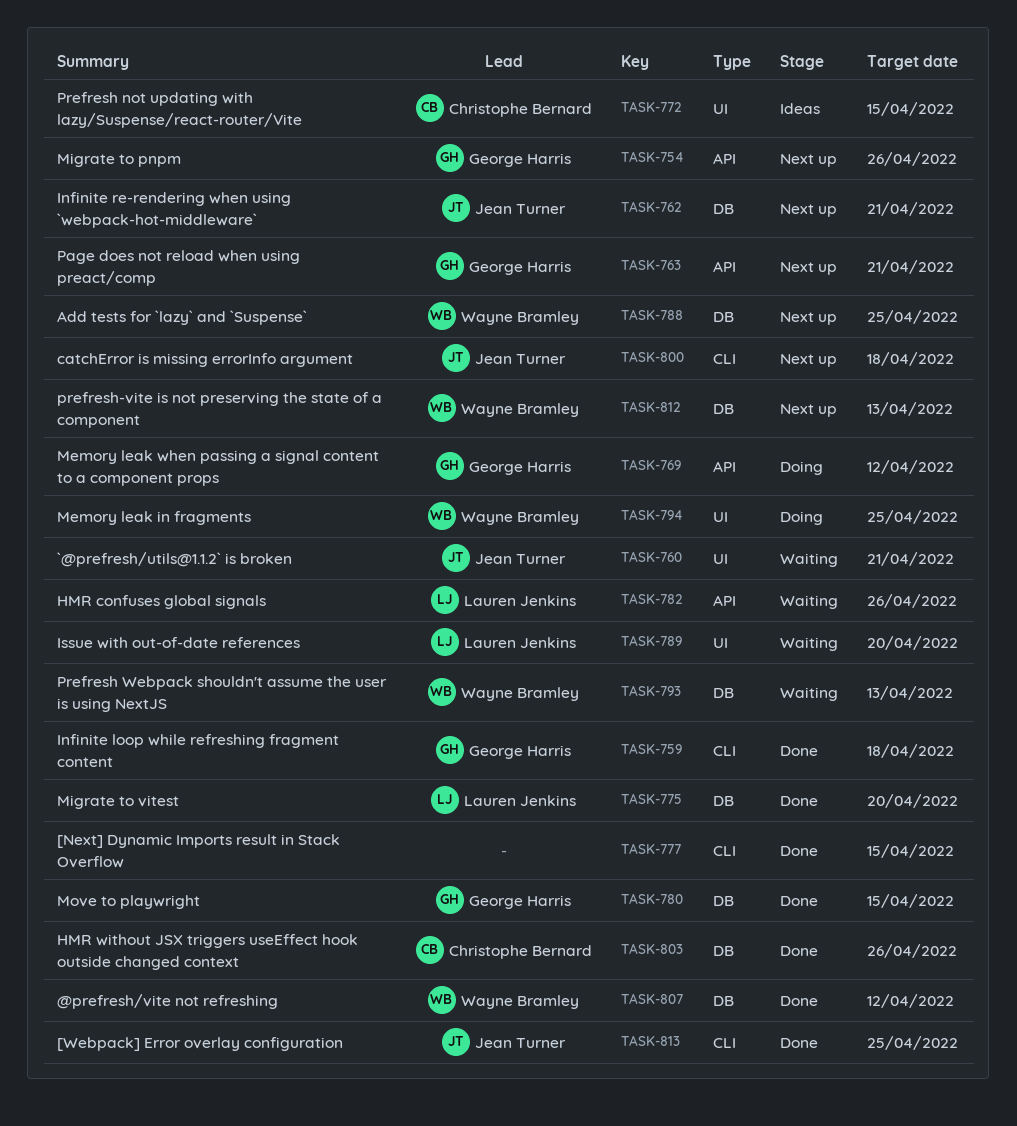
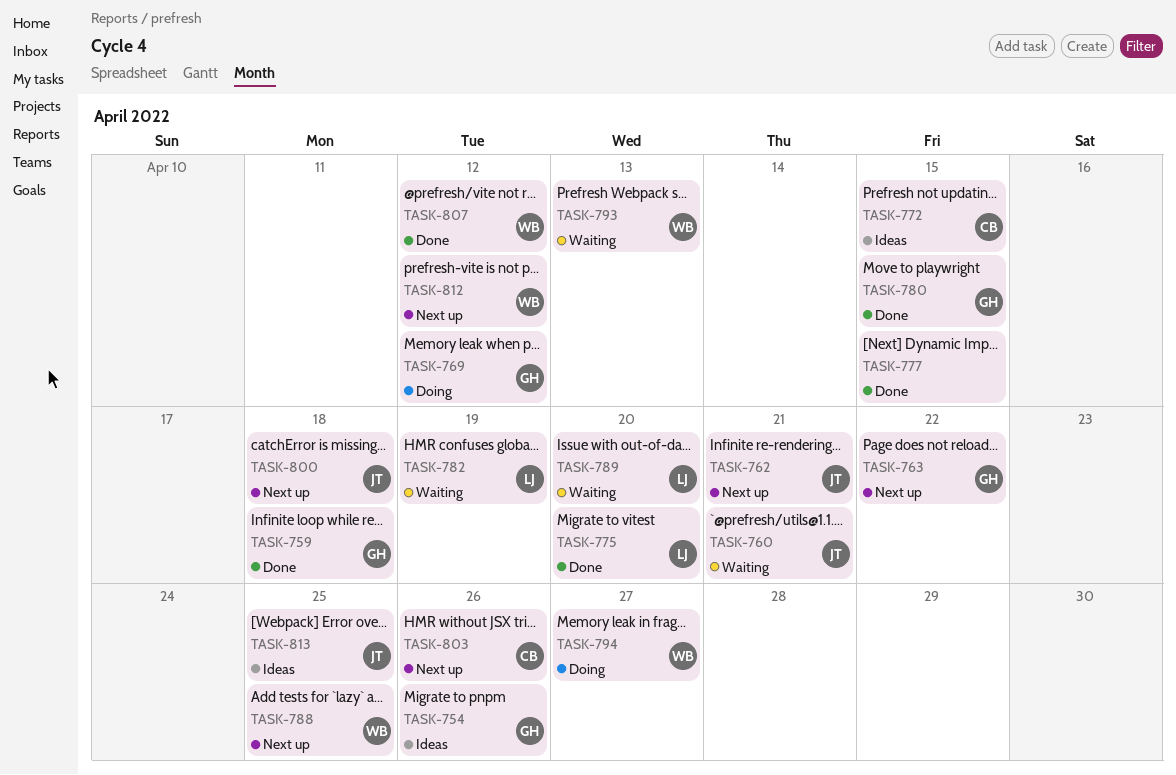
TASK-754, status: Next up -> Ideas
TASK-763, due: Apr 21 -> Apr 22
TASK-782, due: Apr 26 -> Apr 19
TASK-794, due: Apr 25 -> Apr 27
TASK-803, status: Done -> Next up
TASK-812, due: Apr 13 -> Apr 12
TASK-813, status: Done -> Ideas

